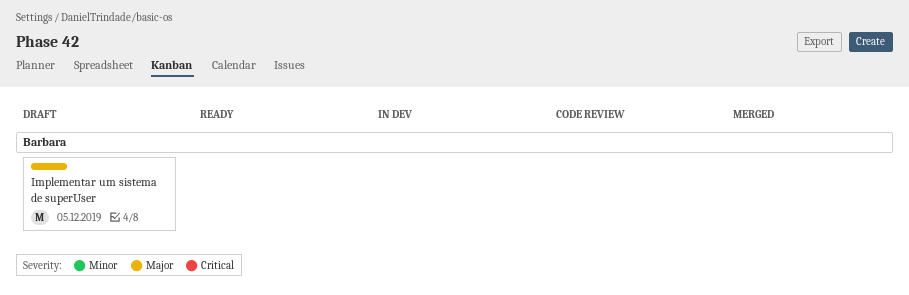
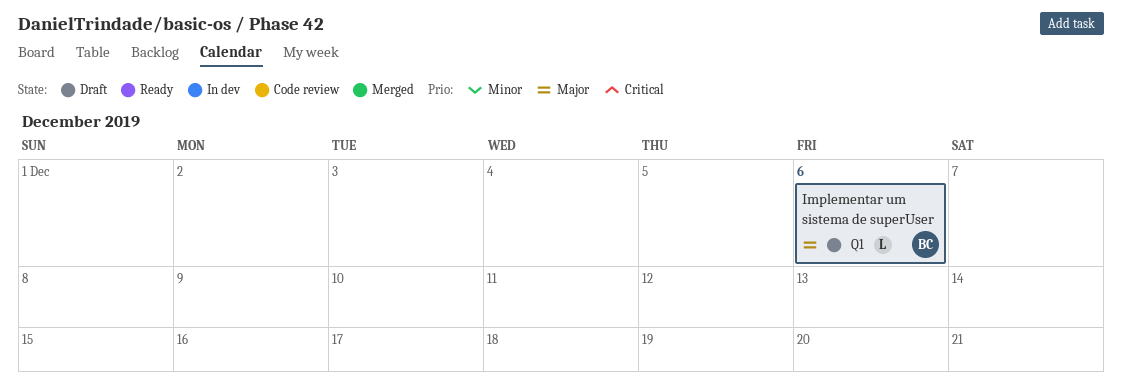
Implementar um sistema de superUser, estimate: M -> L
Implementar um sistema de superUser, due: Dec 5 -> Dec 6

